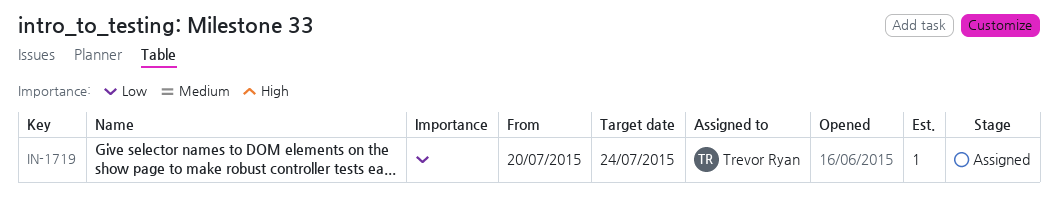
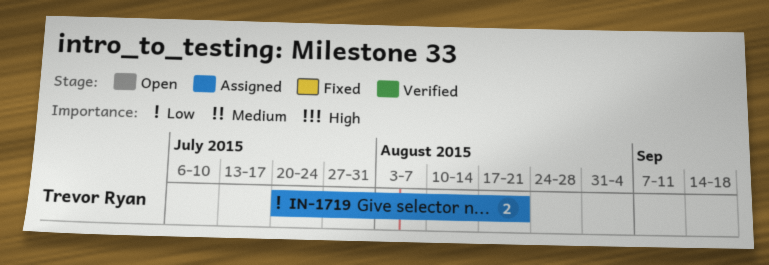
IN-1719, estimate: 1 -> 2
IN-1719, due: Jul 24 -> Aug 21

